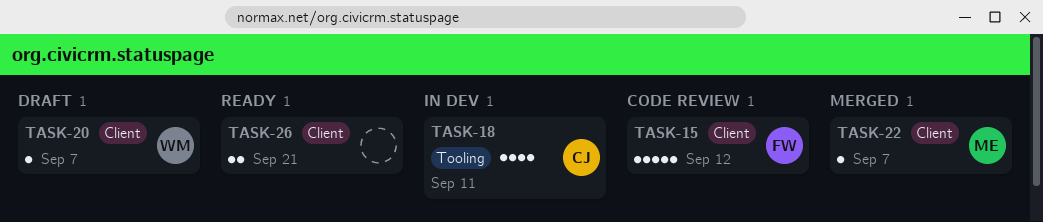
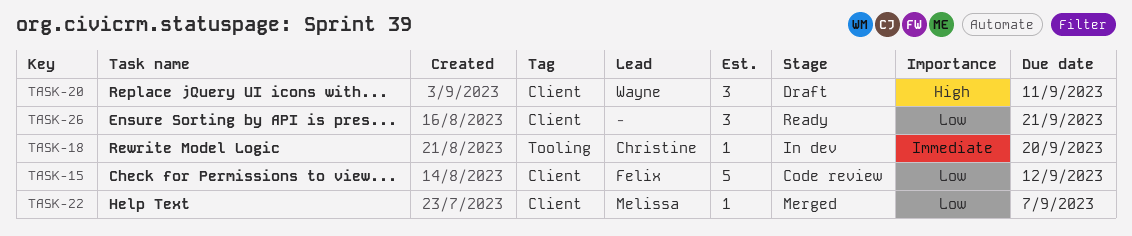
TASK-18, estimate: 4 -> 1
TASK-18, due: Sep 11 -> Sep 20
TASK-20, estimate: 1 -> 3
TASK-20, due: Sep 7 -> Sep 11
TASK-26, estimate: 2 -> 3

